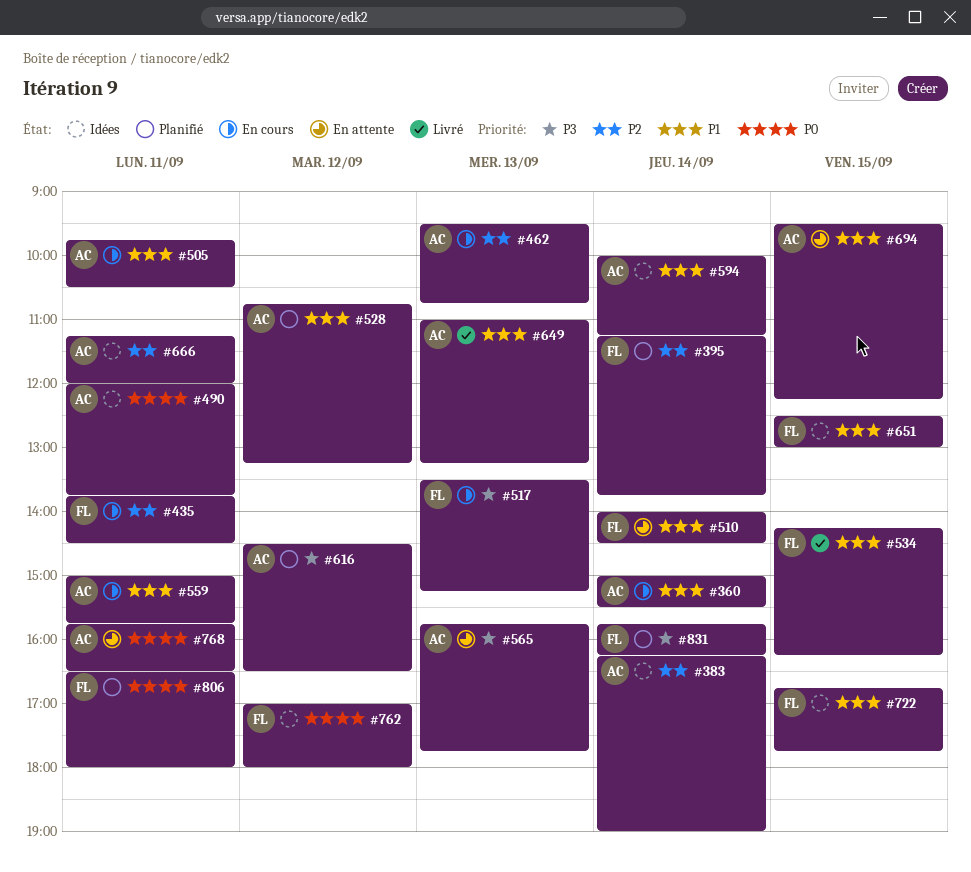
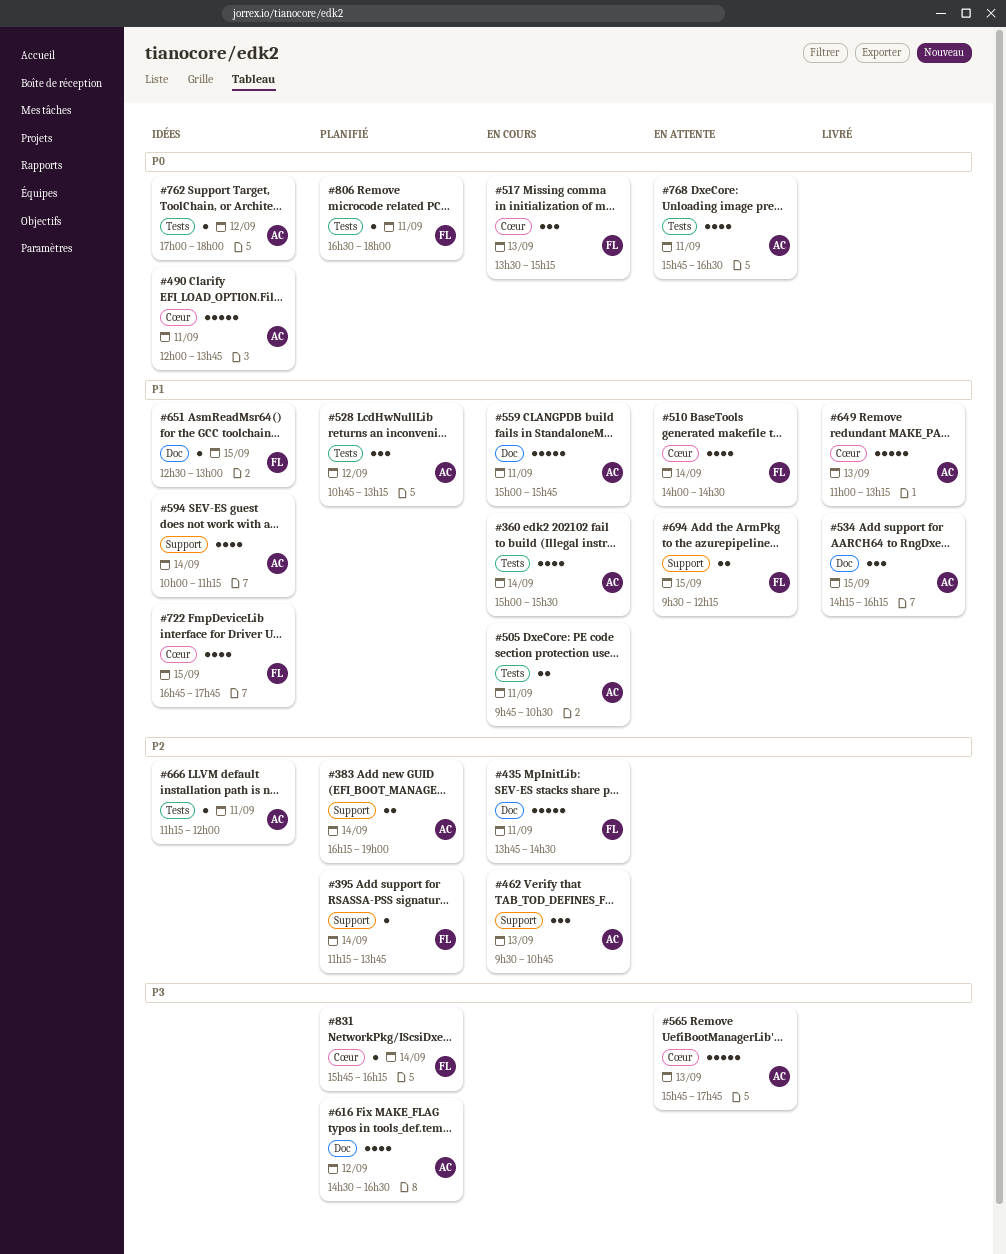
#383, status: Idées -> Planifié
#517, priority: P3 -> P0
#534, owner: FL -> AC
#694, owner: AC -> FL
#762, owner: FL -> AC

